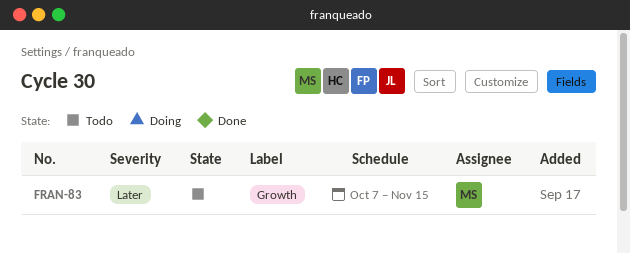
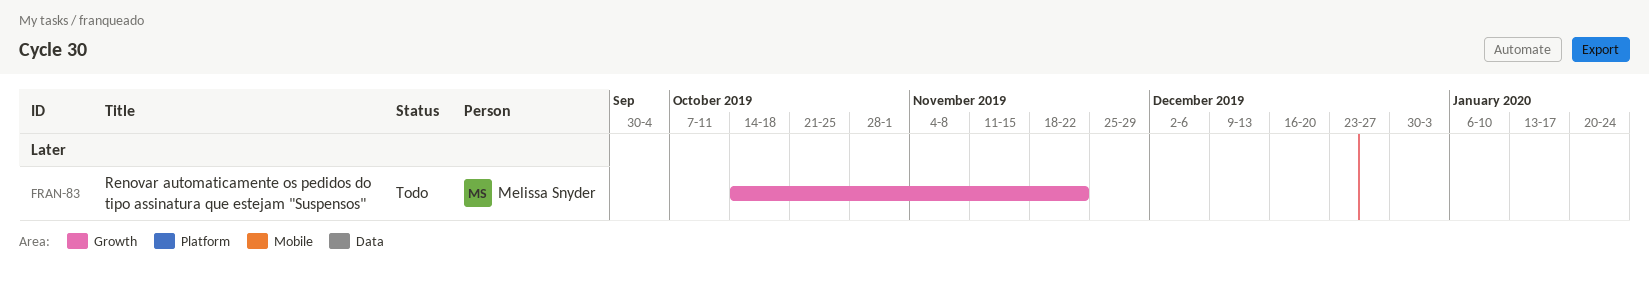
FRAN-83, start: Oct 7 -> Oct 14
FRAN-83, due: Nov 15 -> Nov 22

